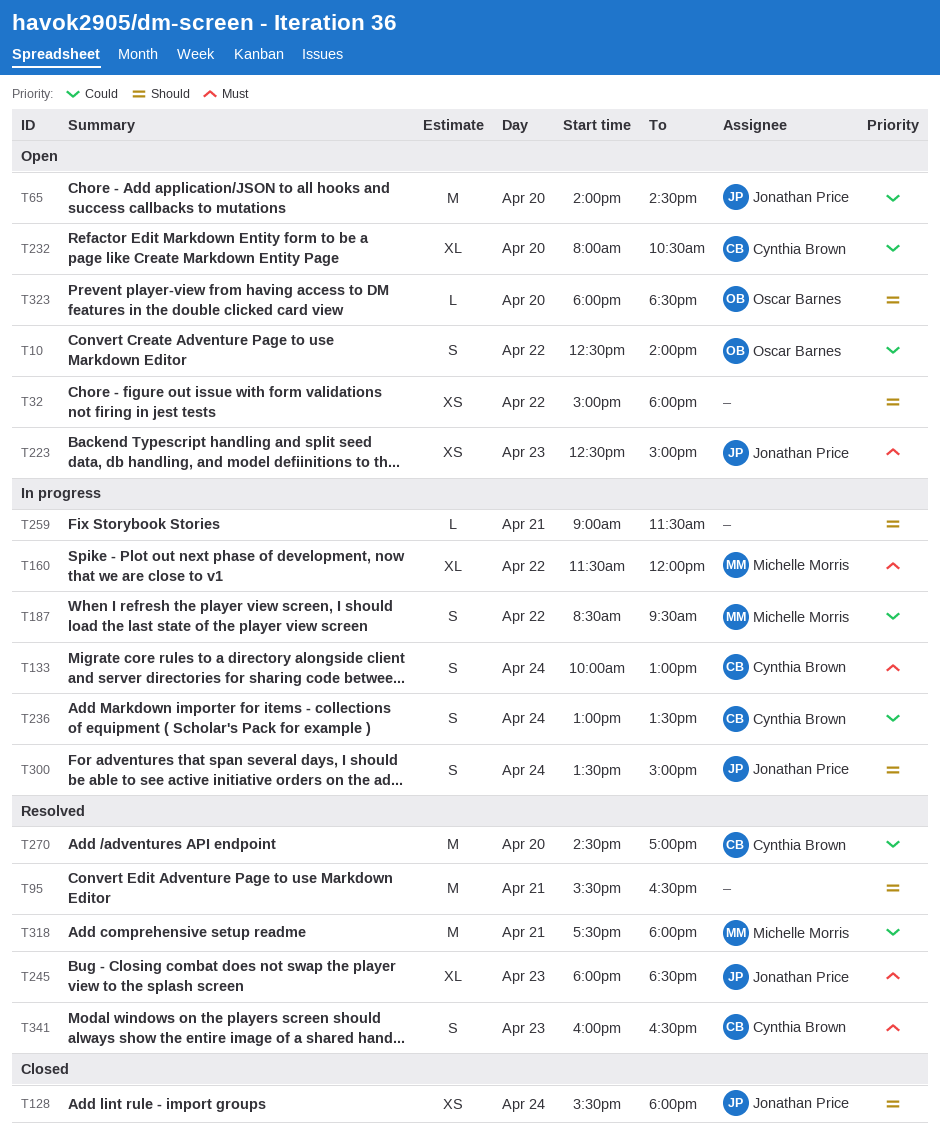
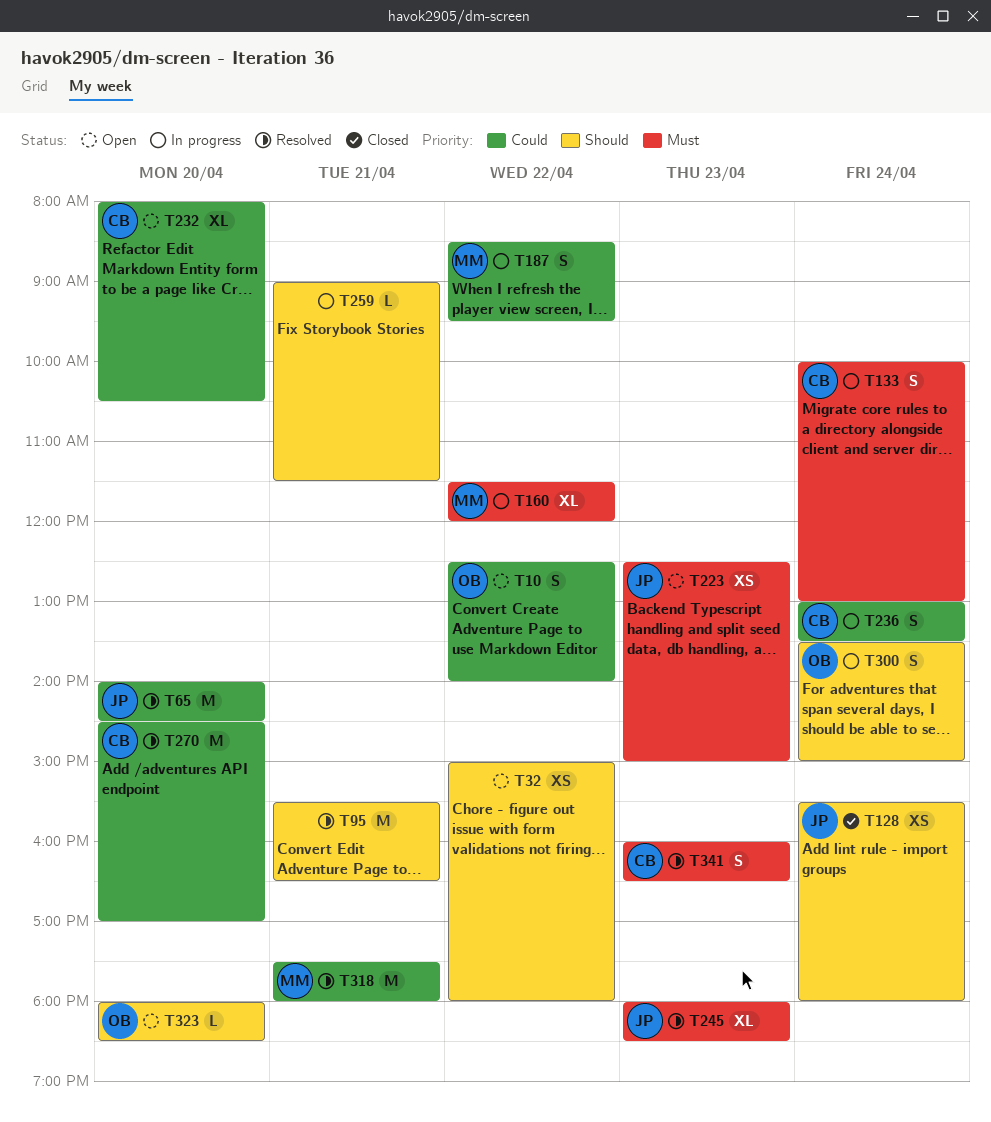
T65, status: Open -> Resolved
T300, owner: Jonathan Price -> Oscar Barnes

